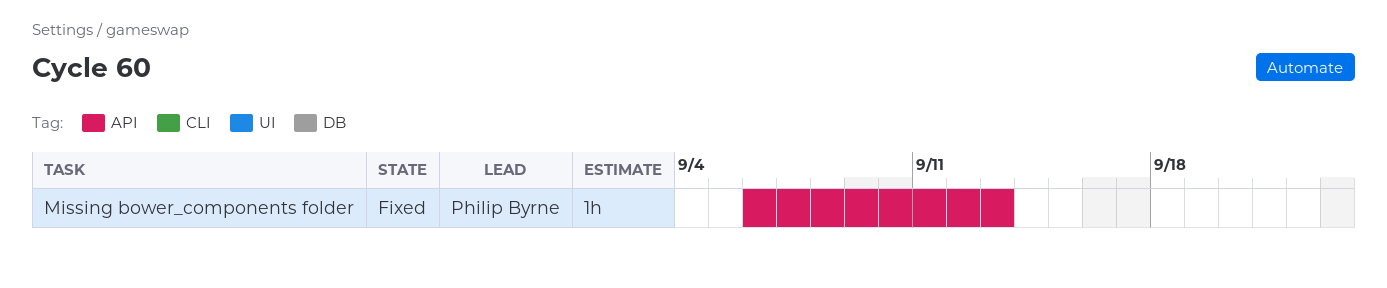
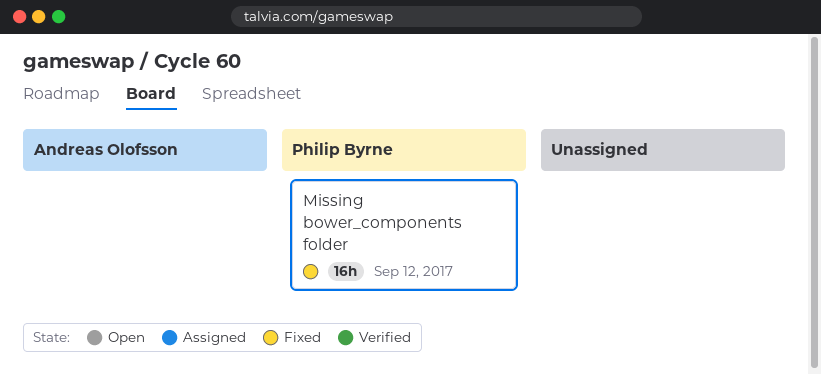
Missing bower_components folder, estimate: 1h -> 16h
Missing bower_components folder, due: Sep 13 -> Sep 12

